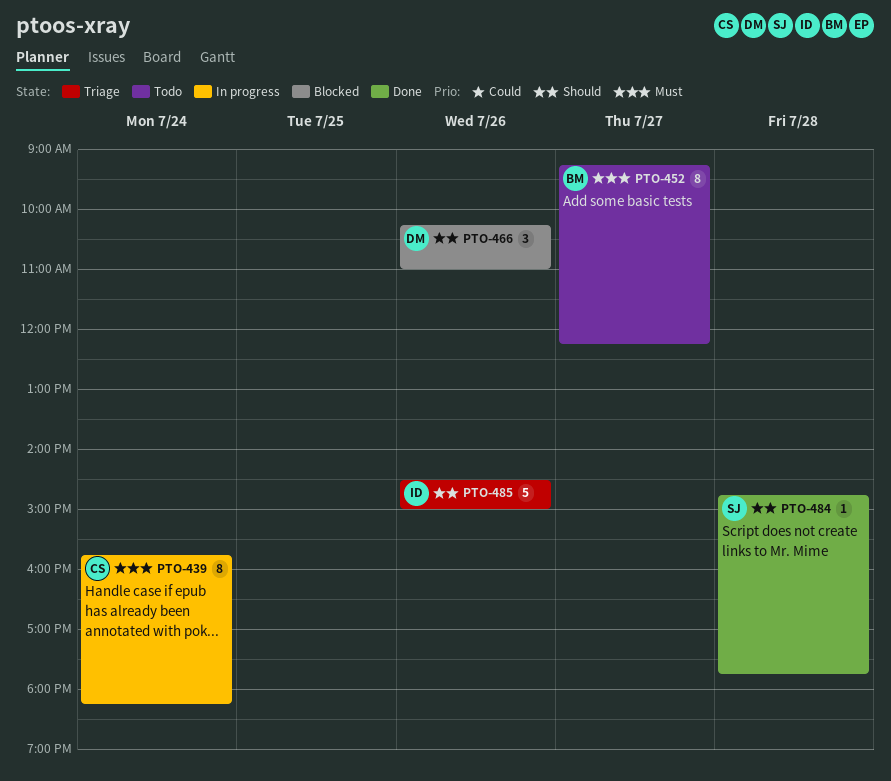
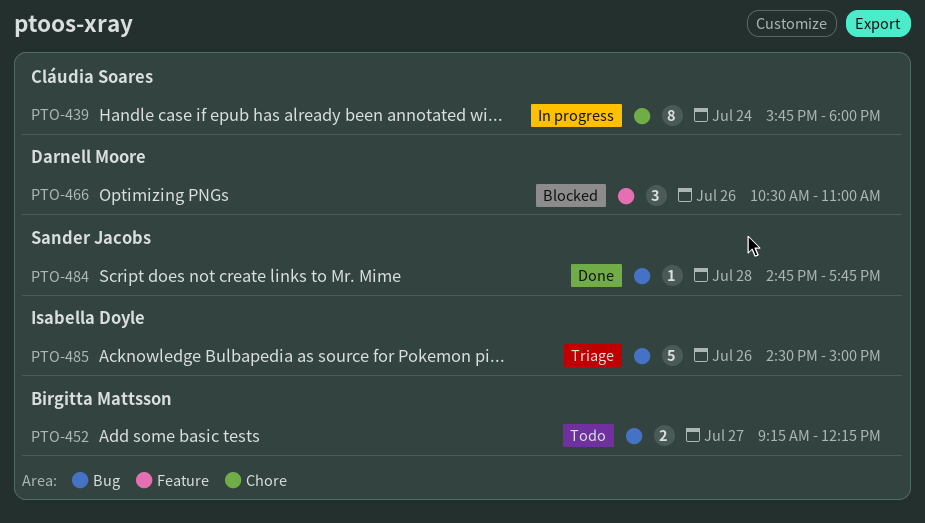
PTO-439, ends: 18:15 -> 18:00
PTO-452, estimate: 8 -> 2
PTO-466, begins: 10:15 -> 10:30

